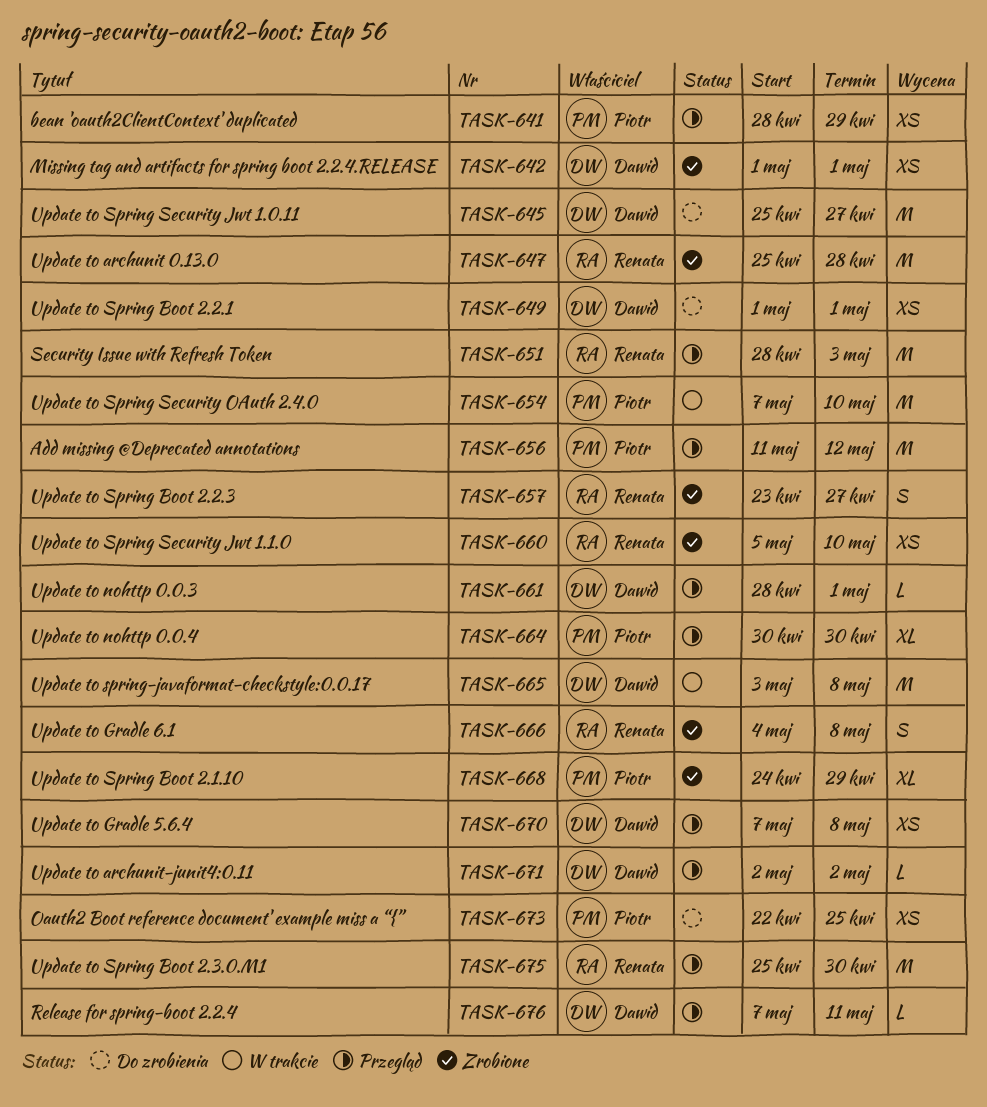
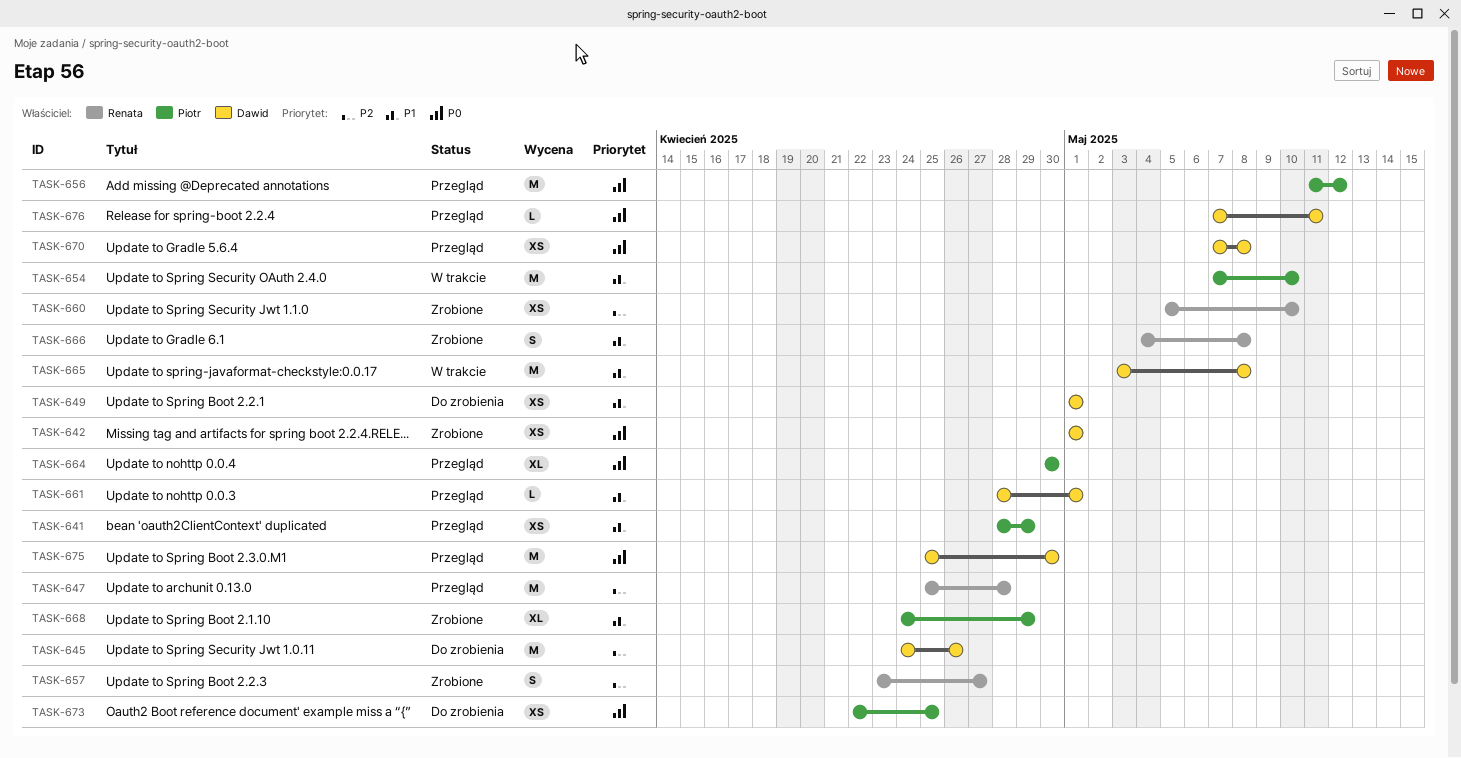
TASK-645, start: Apr 25 -> Apr 24
TASK-645, due: Apr 27 -> Apr 26
TASK-647, status: Zrobione -> Przegląd
TASK-651: present -> none
TASK-671: present -> none
TASK-675, owner: Renata -> Dawid

